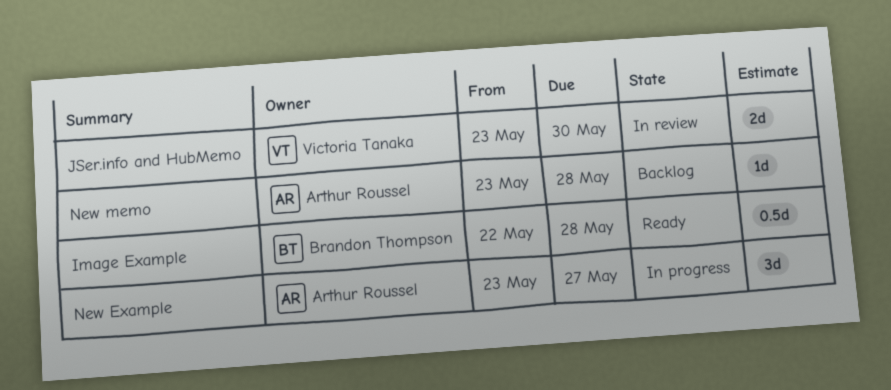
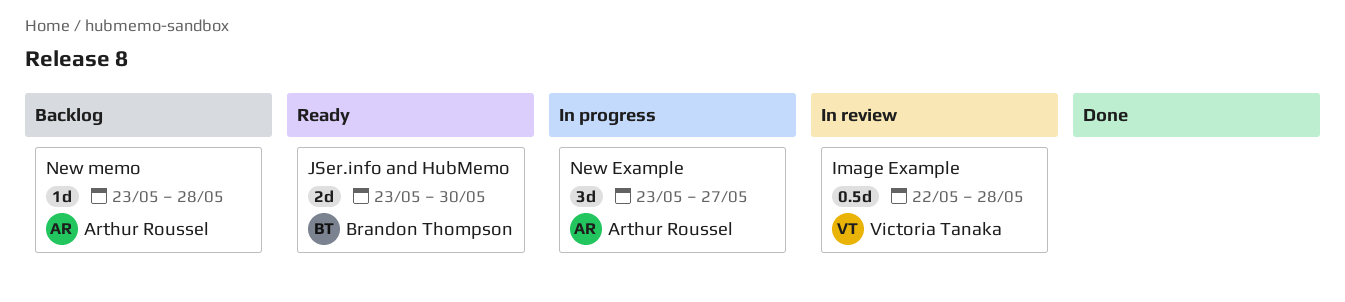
Image Example, status: Ready -> In review
Image Example, owner: Brandon Thompson -> Victoria Tanaka
JSer.info and HubMemo, status: In review -> Ready
JSer.info and HubMemo, owner: Victoria Tanaka -> Brandon Thompson

